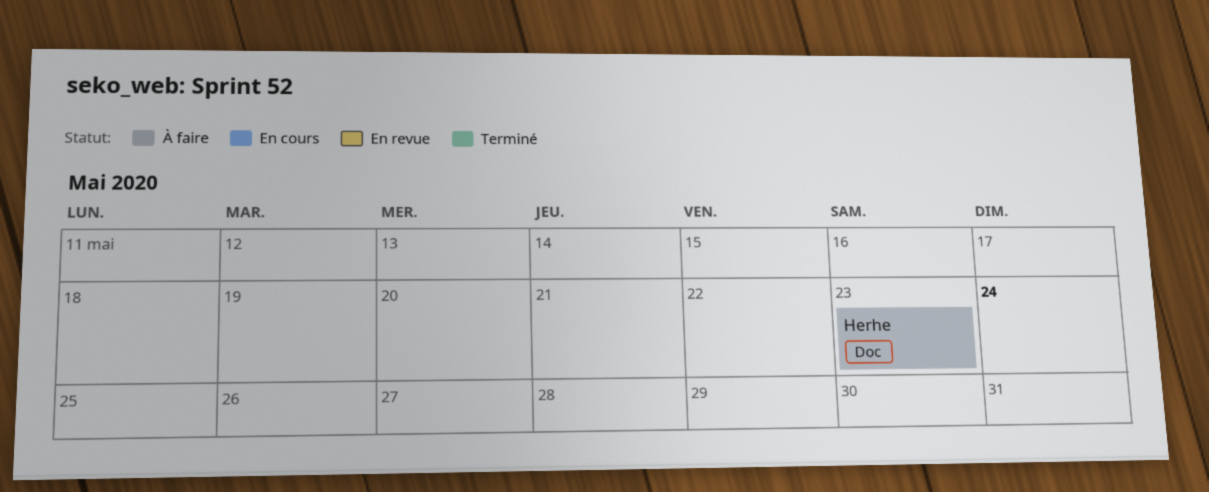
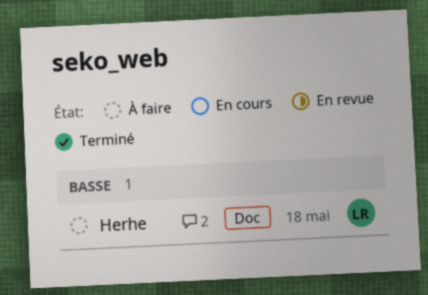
Herhe, due: May 23 -> May 18

